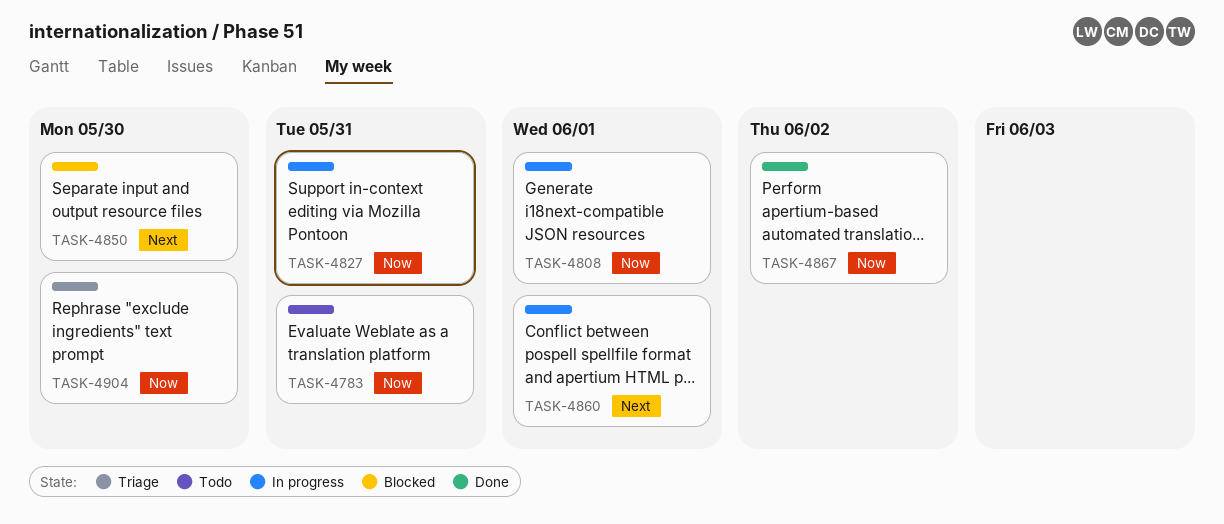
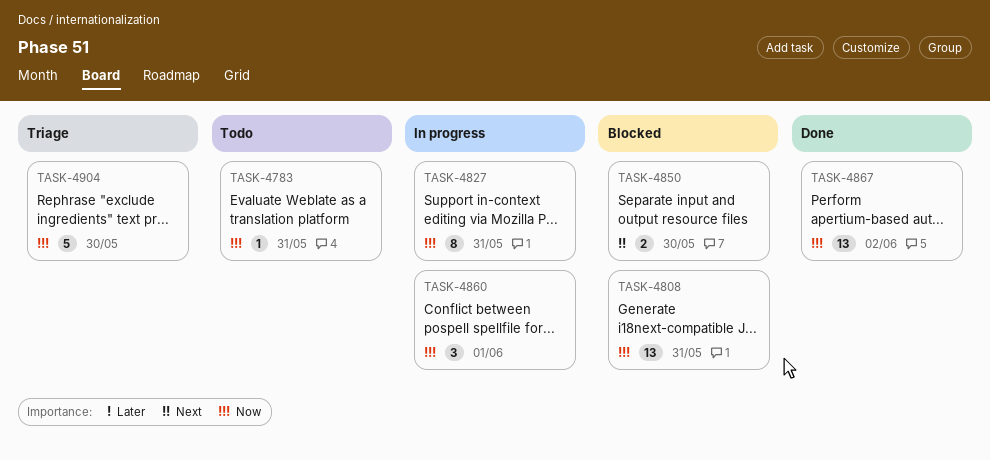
TASK-4808, status: In progress -> Blocked
TASK-4808, due: Jun 1 -> May 31
TASK-4860, priority: Next -> Now

